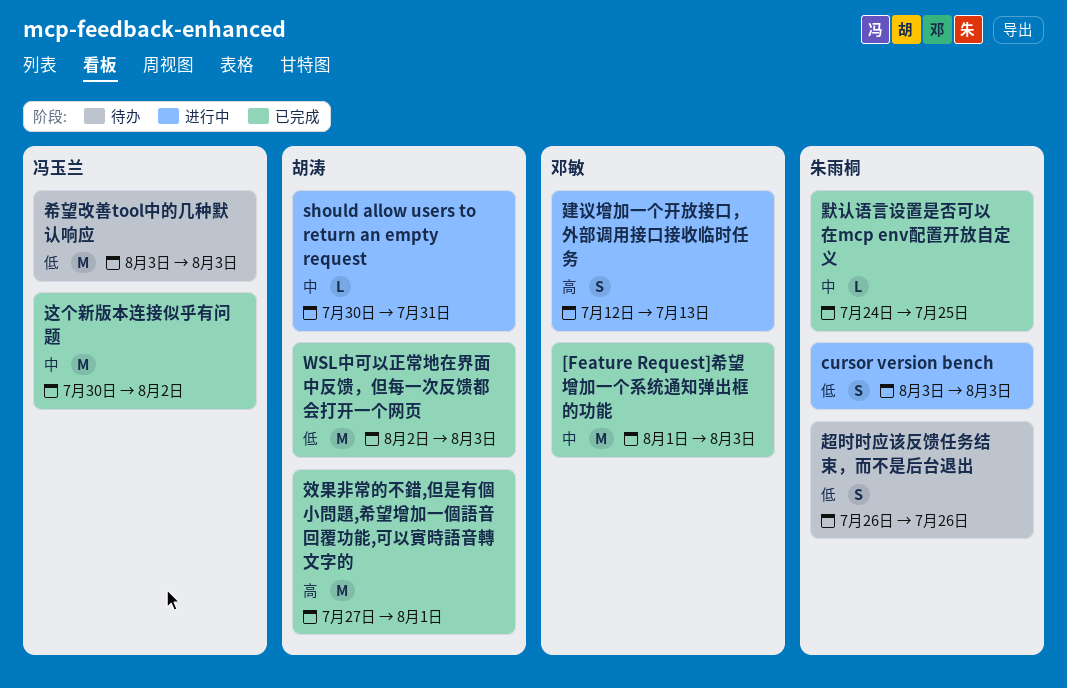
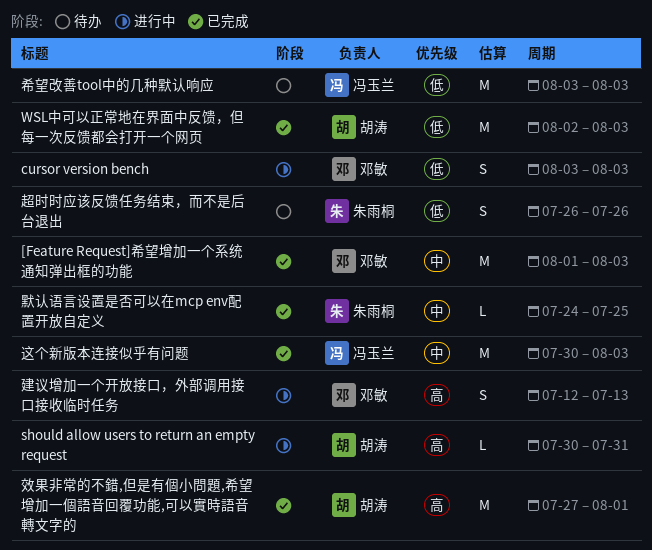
cursor version bench, owner: 朱雨桐 -> 邓敏
should allow users to return an empty request, priority: 中 -> 高
这个新版本连接似乎有问题, due: Aug 2 -> Aug 3

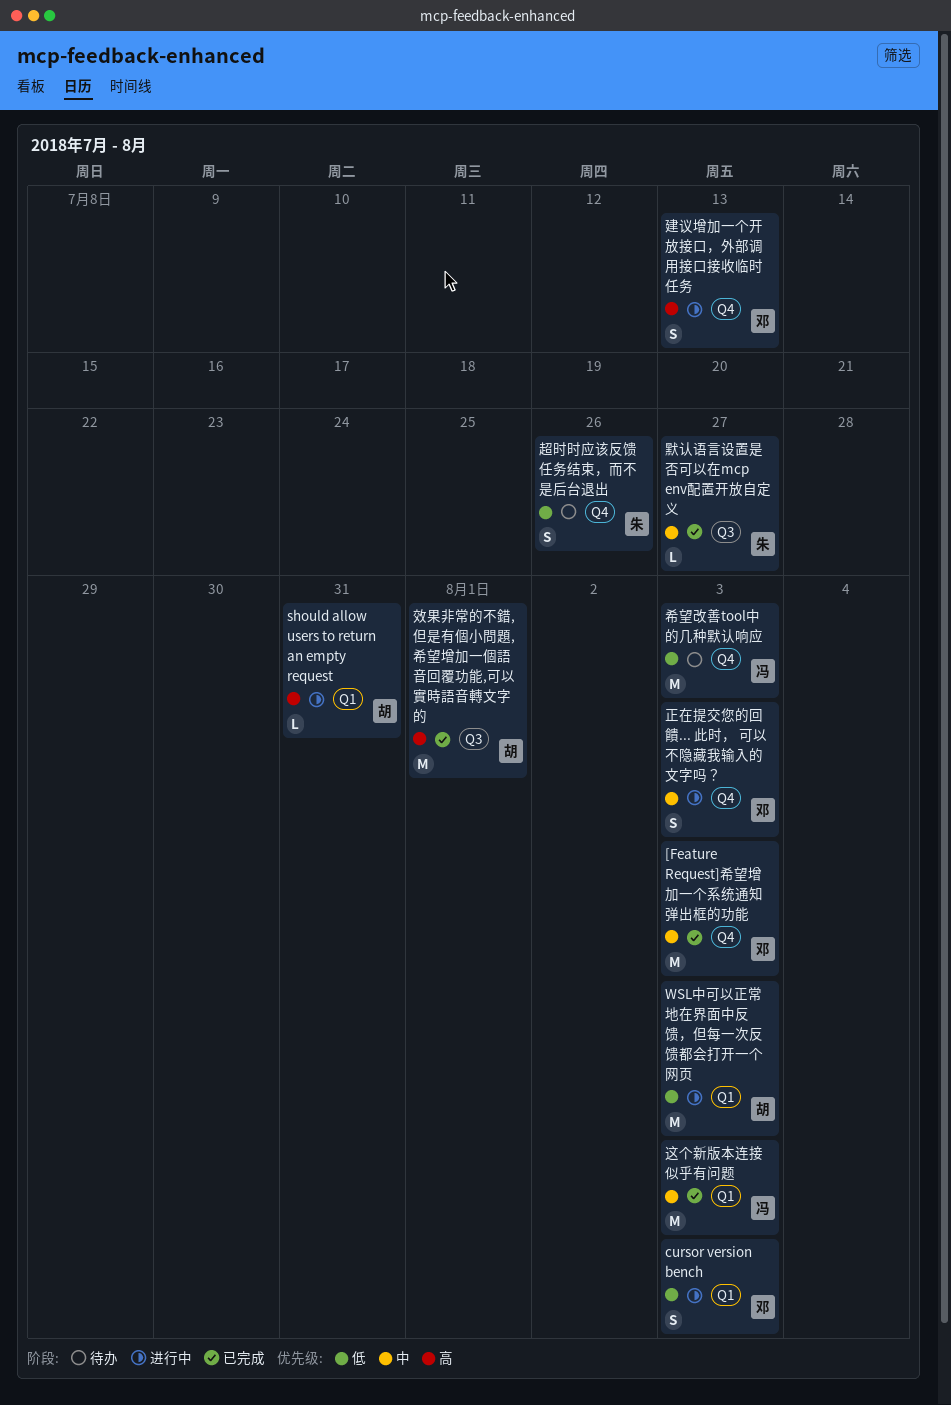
WSL中可以正常地在界面中反馈，但每一次反馈都会打开一个网页, status: 已完成 -> 进行中
正在提交您的回饋... 此时， 可以不隐藏我输入的文字吗？: none -> present
默认语言设置是否可以在mcp env配置开放自定义, due: Jul 25 -> Jul 27

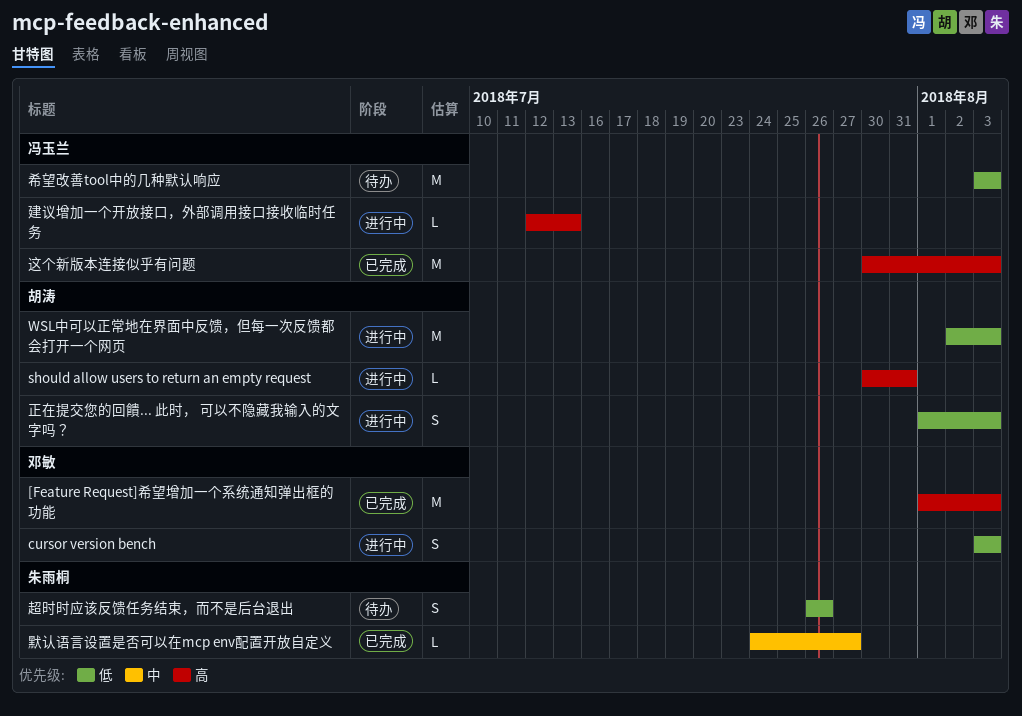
[Feature Request]希望增加一个系统通知弹出框的功能, priority: 中 -> 高
建议增加一个开放接口，外部调用接口接收临时任务, owner: 邓敏 -> 冯玉兰
建议增加一个开放接口，外部调用接口接收临时任务, estimate: S -> L
效果非常的不錯,但是有個小問題,希望增加一個語音回覆功能,可以實時語音轉文字的: present -> none
正在提交您的回饋... 此时， 可以不隐藏我输入的文字吗？, owner: 邓敏 -> 胡涛
正在提交您的回饋... 此时， 可以不隐藏我输入的文字吗？, priority: 中 -> 低
这个新版本连接似乎有问题, priority: 中 -> 高

